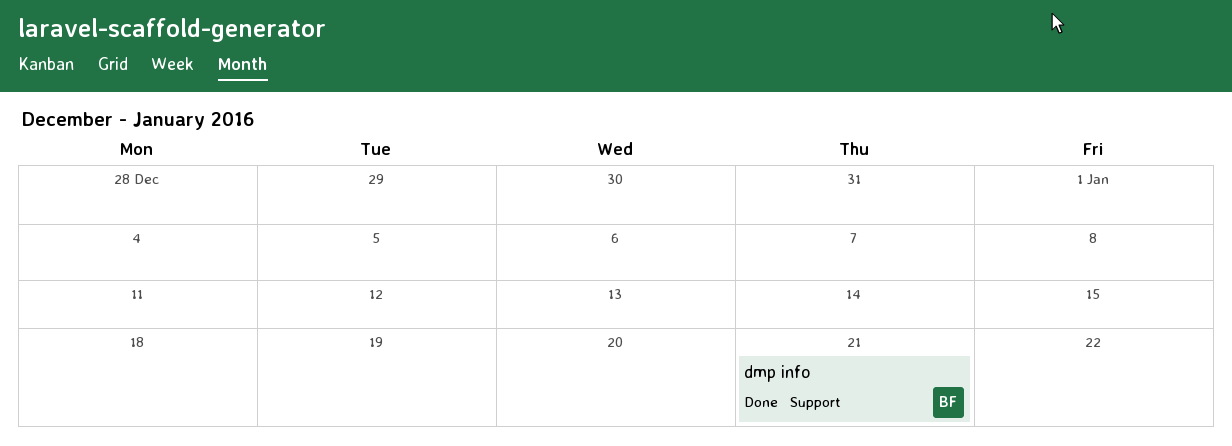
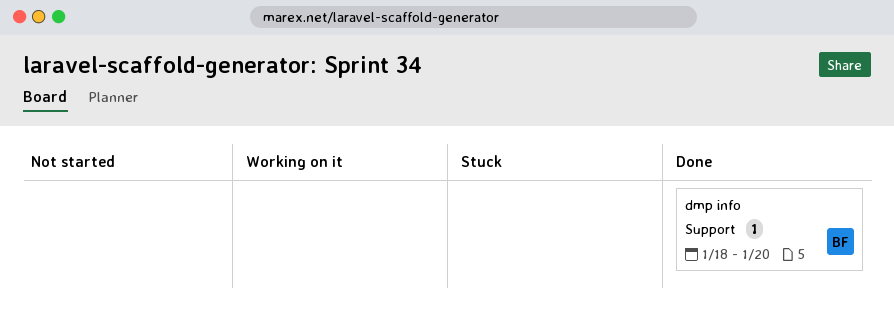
dmp info, due: Jan 21 -> Jan 20

